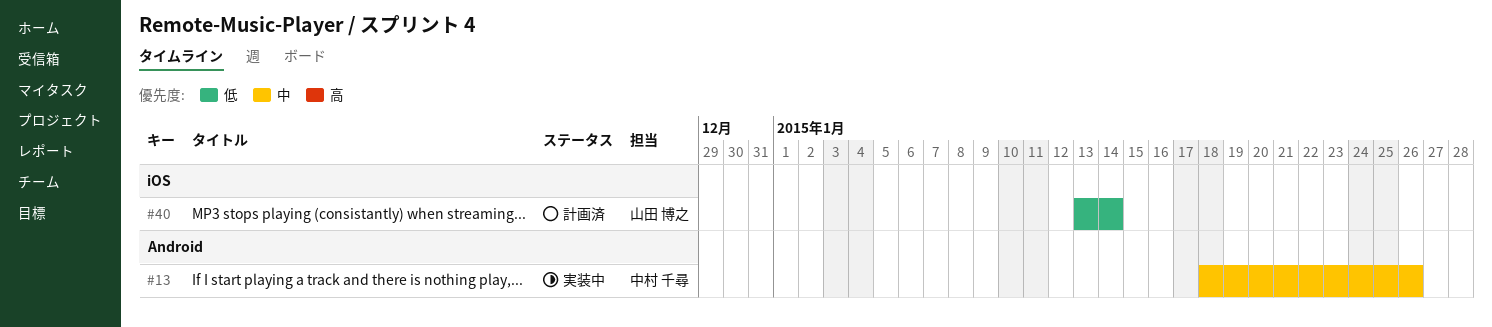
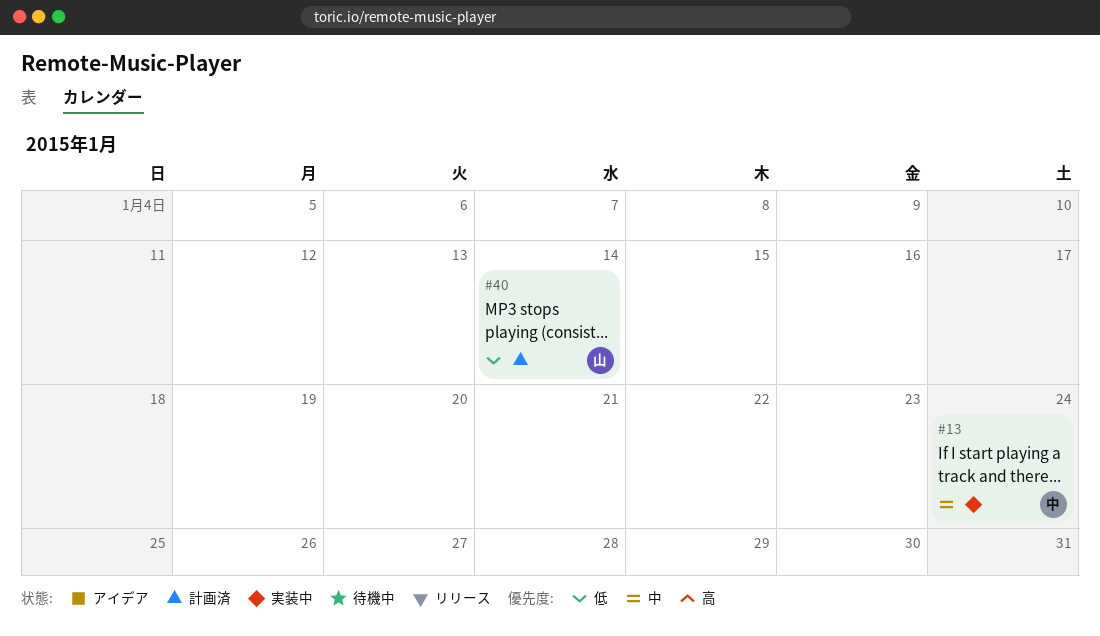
#13, due: Jan 26 -> Jan 24

